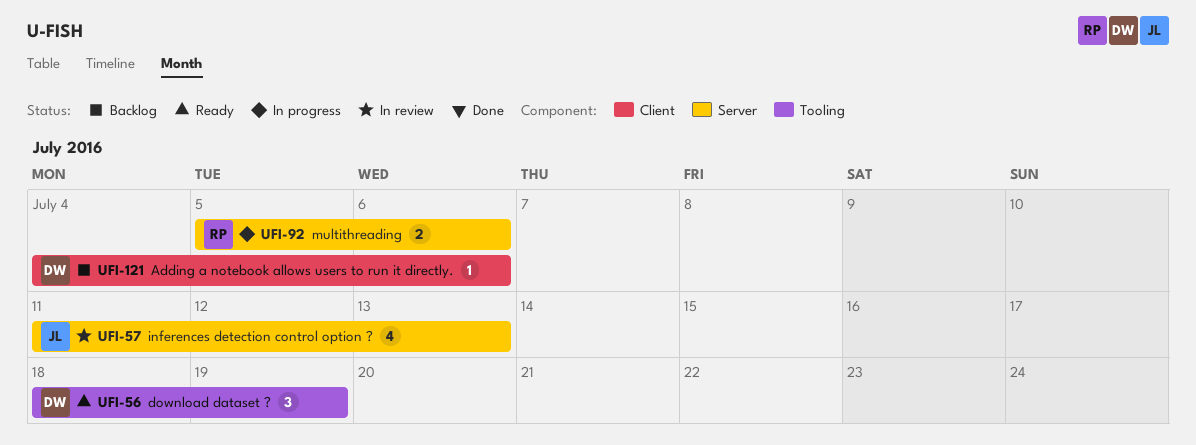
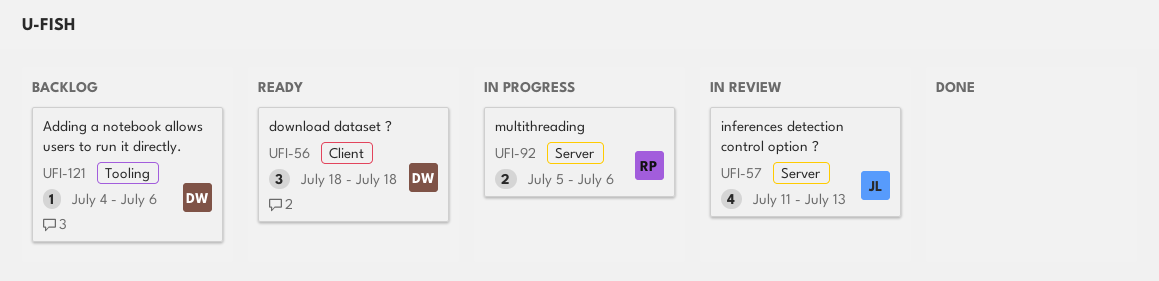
UFI-56, label: Tooling -> Client
UFI-56, due: Jul 19 -> Jul 18
UFI-121, label: Client -> Tooling

